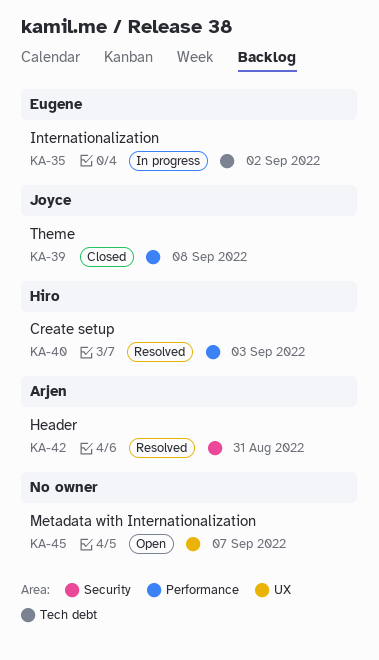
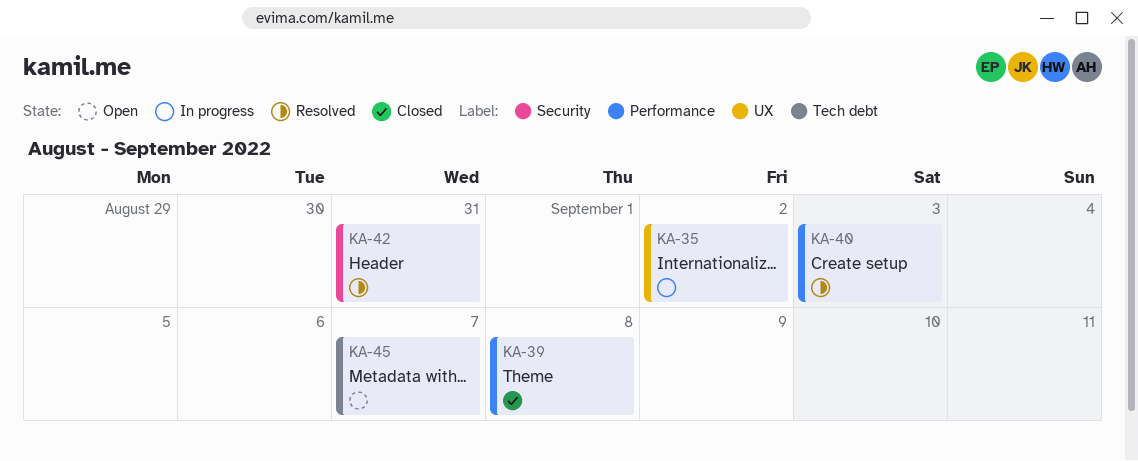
KA-35, label: Tech debt -> UX
KA-45, label: UX -> Tech debt

